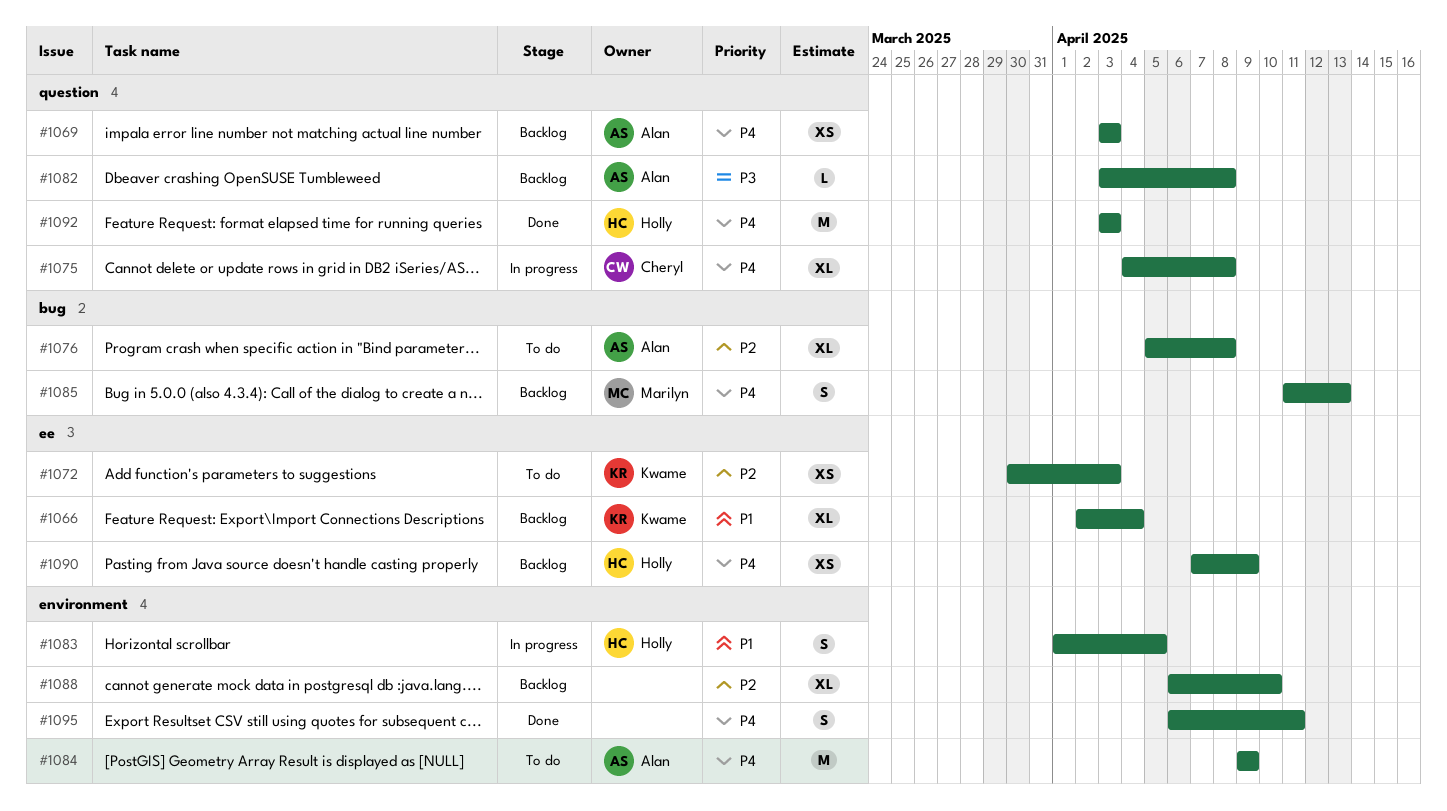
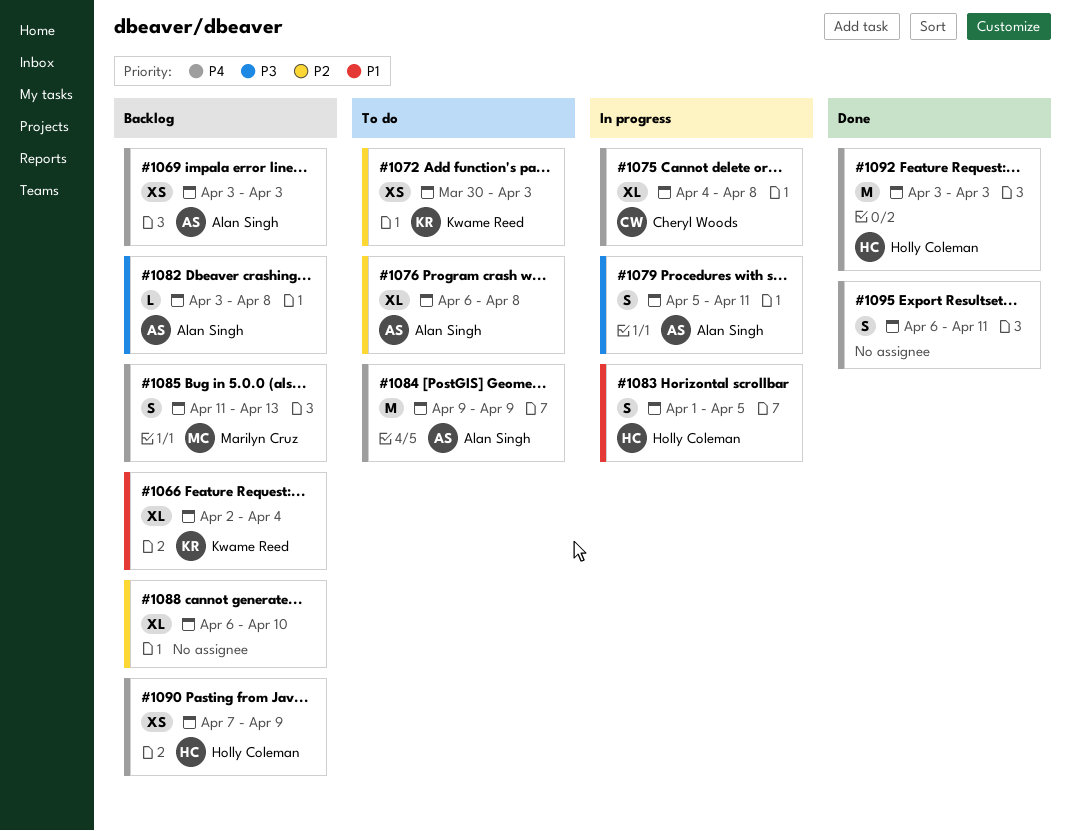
#1076, start: Apr 5 -> Apr 6
#1079: none -> present

